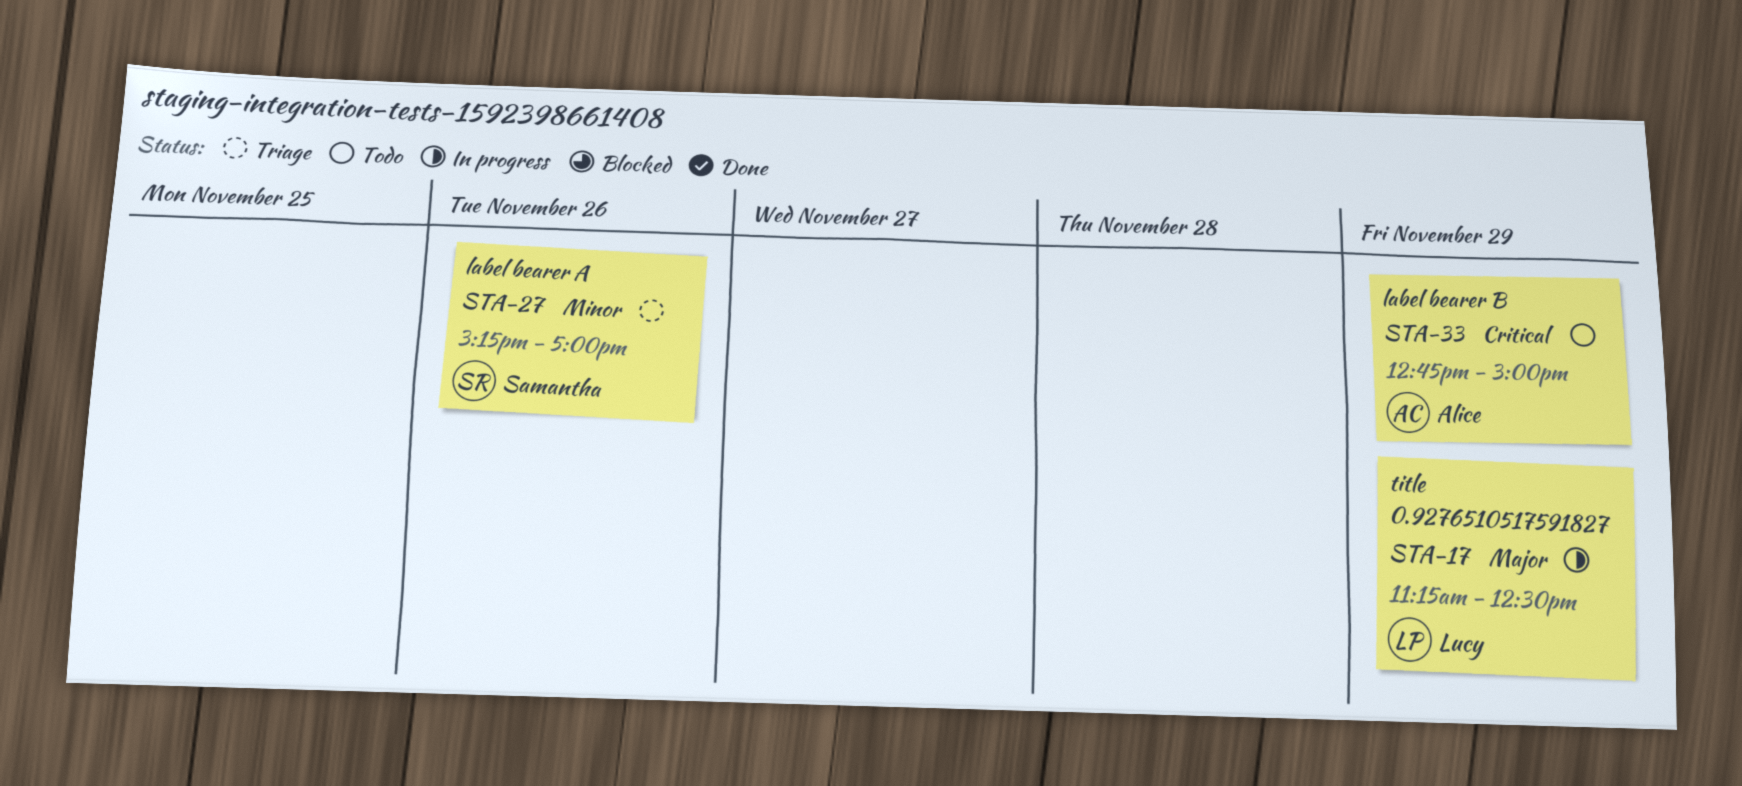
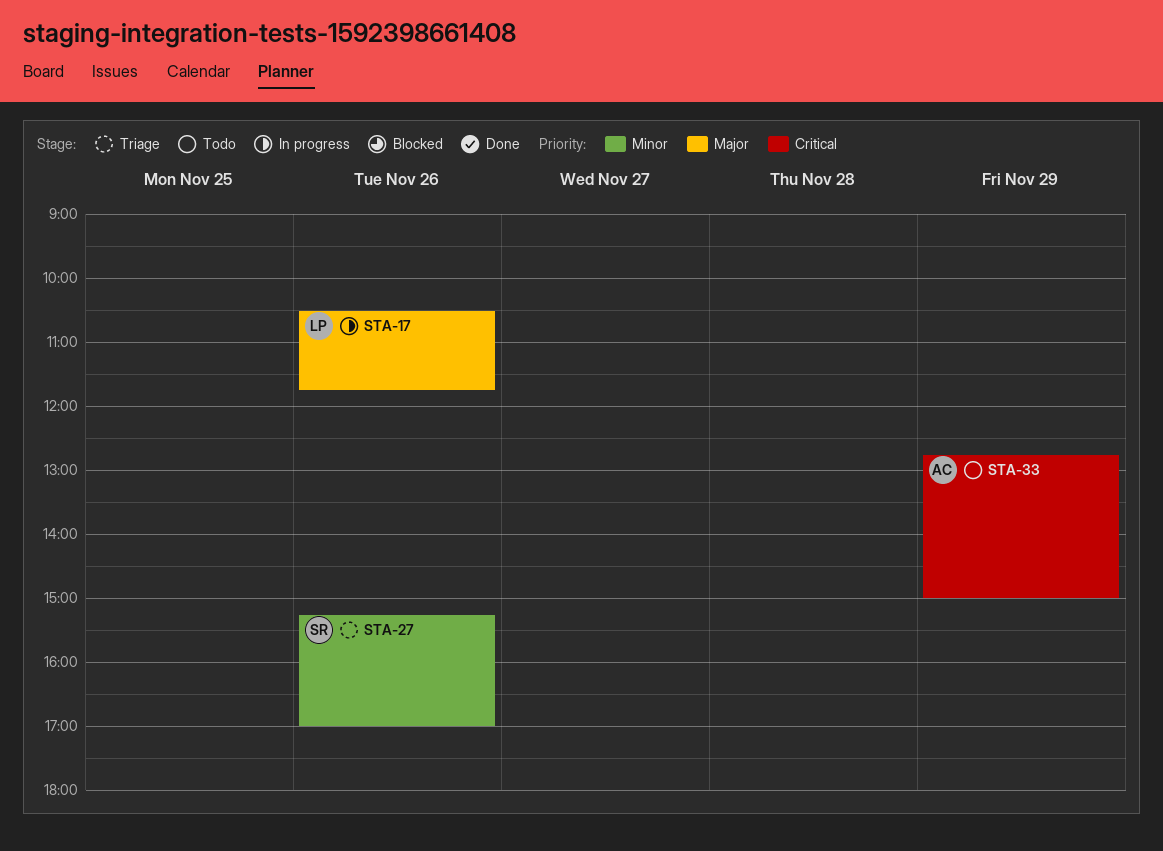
STA-17, day: Nov 29 -> Nov 26
STA-17, begins: 11:15 -> 10:30
STA-17, ends: 12:30 -> 11:45

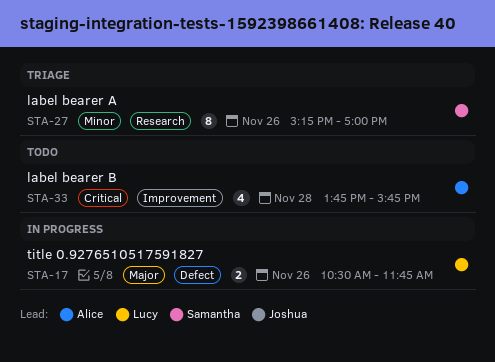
STA-33, day: Nov 29 -> Nov 28
STA-33, begins: 12:45 -> 13:45
STA-33, ends: 15:00 -> 15:45

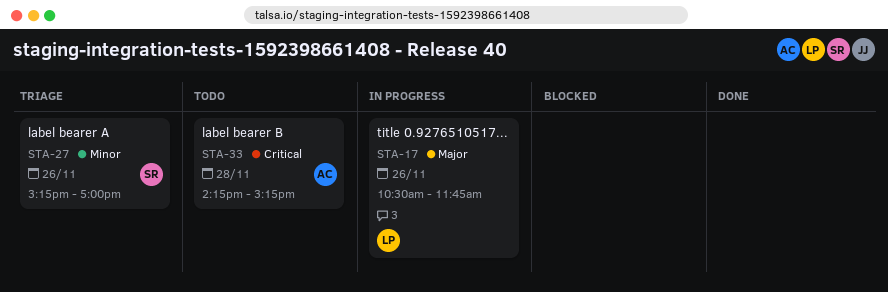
STA-33, begins: 13:45 -> 14:15
STA-33, ends: 15:45 -> 15:15

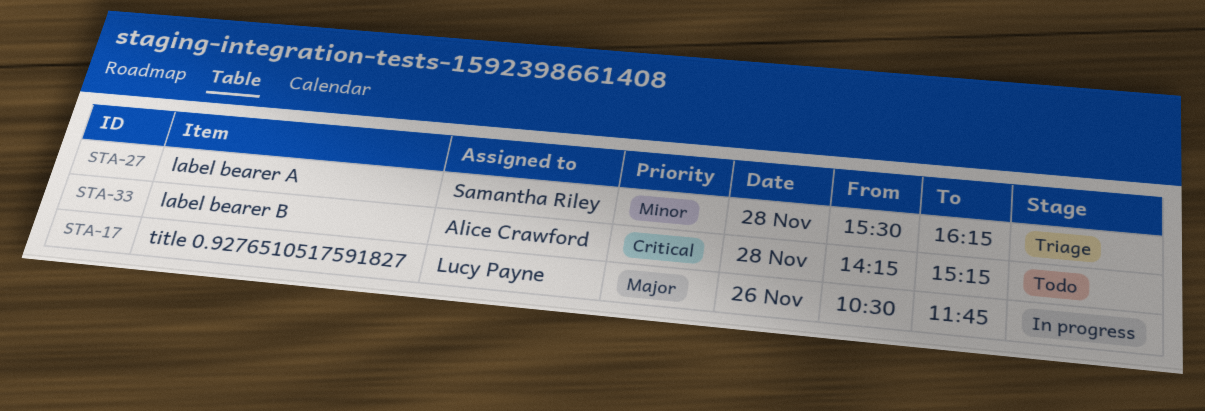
STA-27, day: Nov 26 -> Nov 28
STA-27, begins: 15:15 -> 15:30
STA-27, ends: 17:00 -> 16:15

